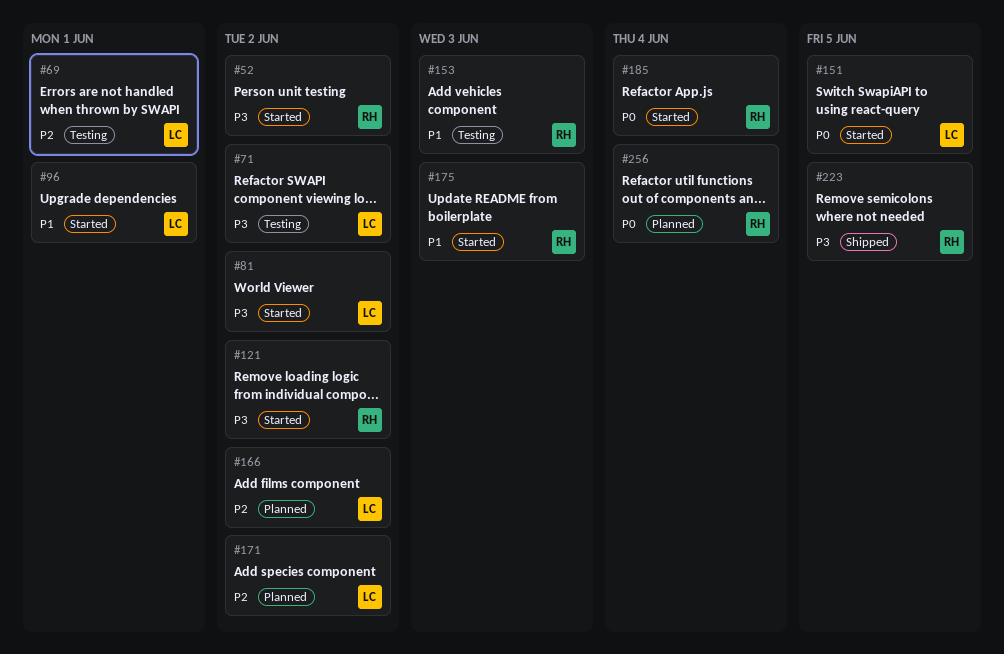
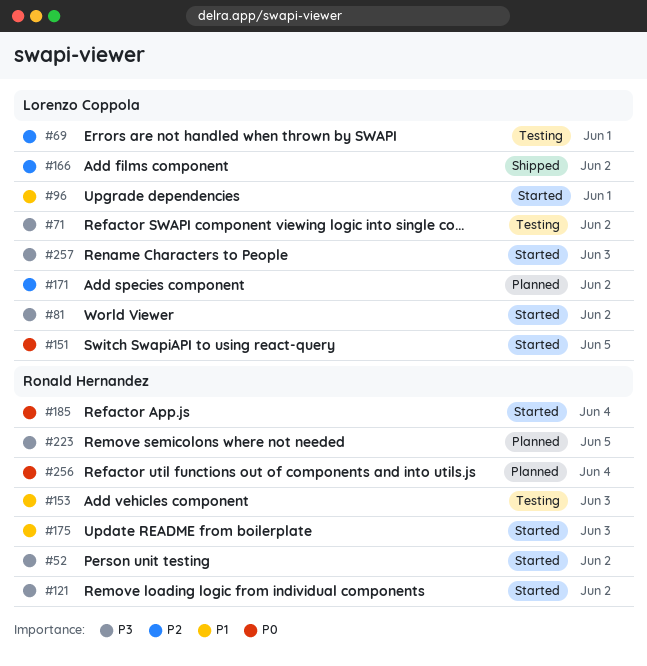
#166, status: Planned -> Shipped
#223, status: Shipped -> Planned
#257: none -> present

